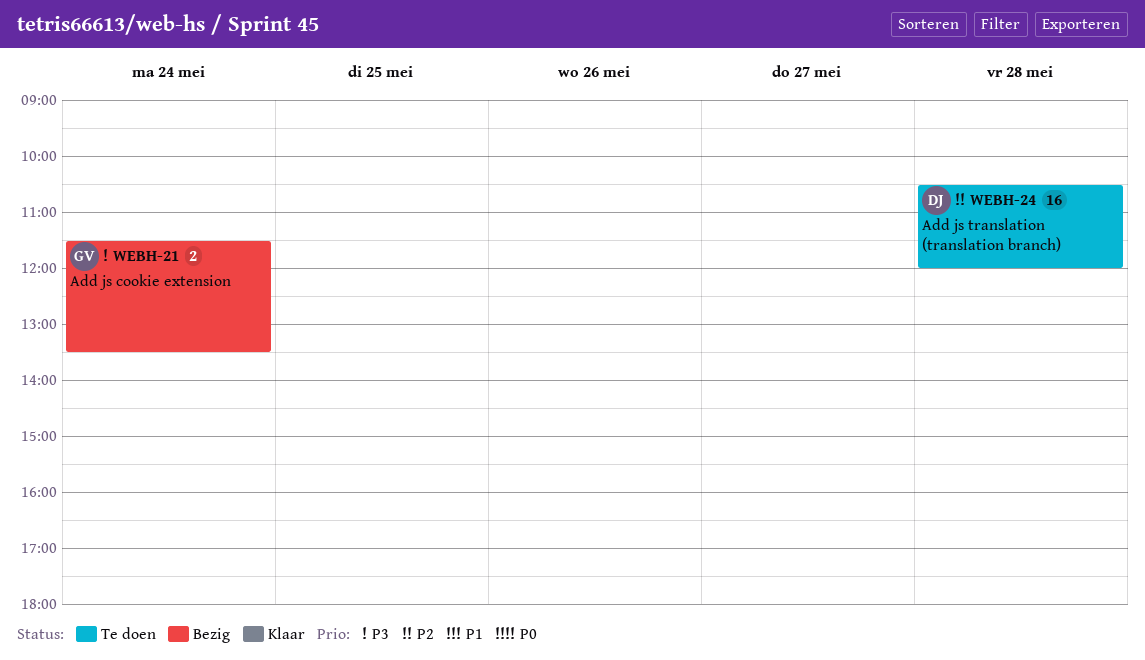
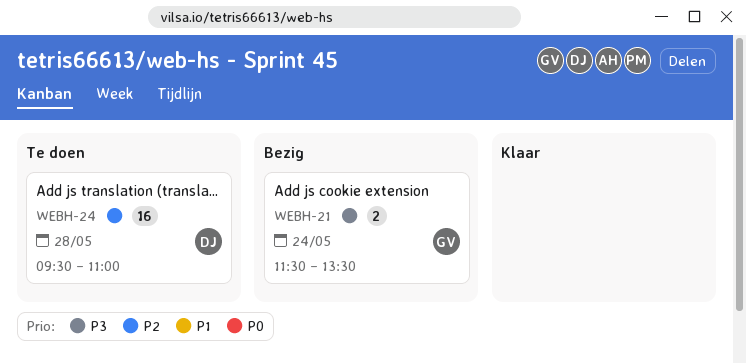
WEBH-24, begins: 10:30 -> 09:30
WEBH-24, ends: 12:00 -> 11:00

